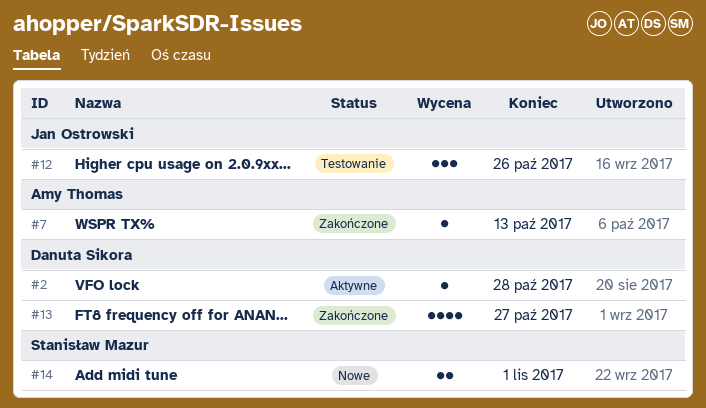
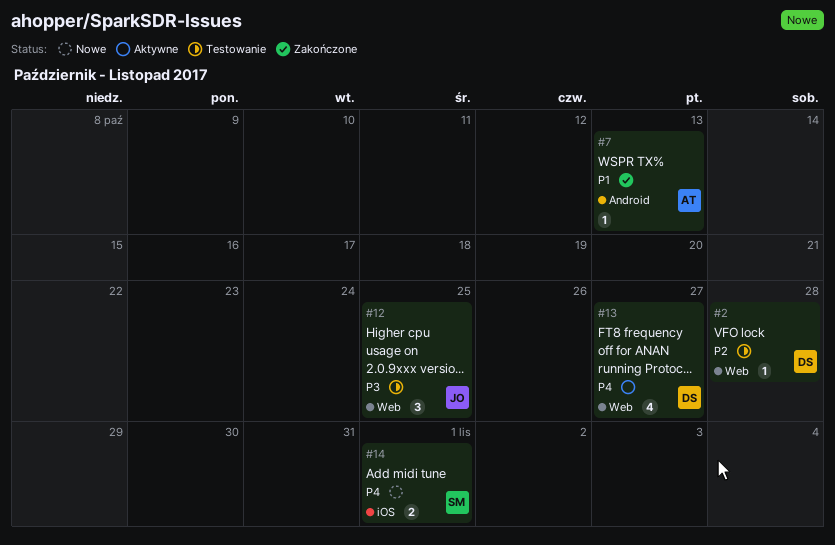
#2, status: Aktywne -> Testowanie
#12, due: Oct 26 -> Oct 25
#13, status: Zakończone -> Aktywne

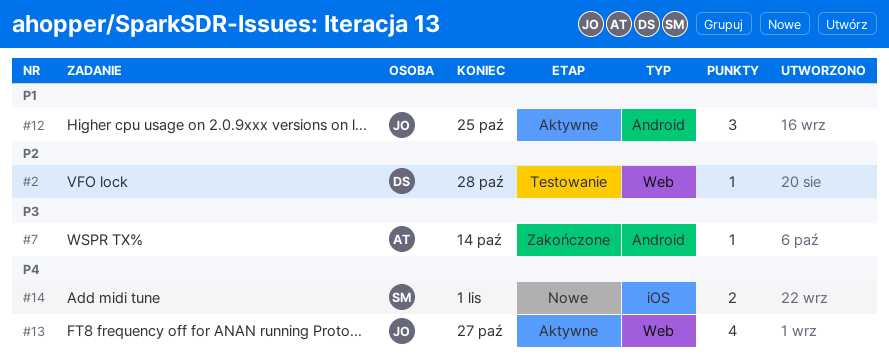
#7, priority: P1 -> P3
#7, due: Oct 13 -> Oct 14
#12, status: Testowanie -> Aktywne
#12, priority: P3 -> P1
#12, label: Web -> Android
#13, owner: DS -> JO

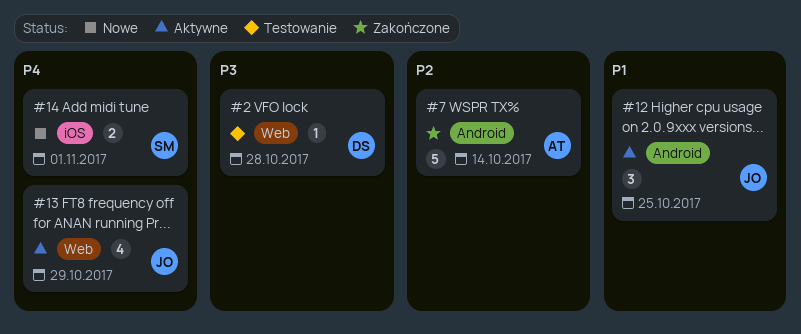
#2, priority: P2 -> P3
#7, priority: P3 -> P2
#7, estimate: 1 -> 5
#13, due: Oct 27 -> Oct 29

